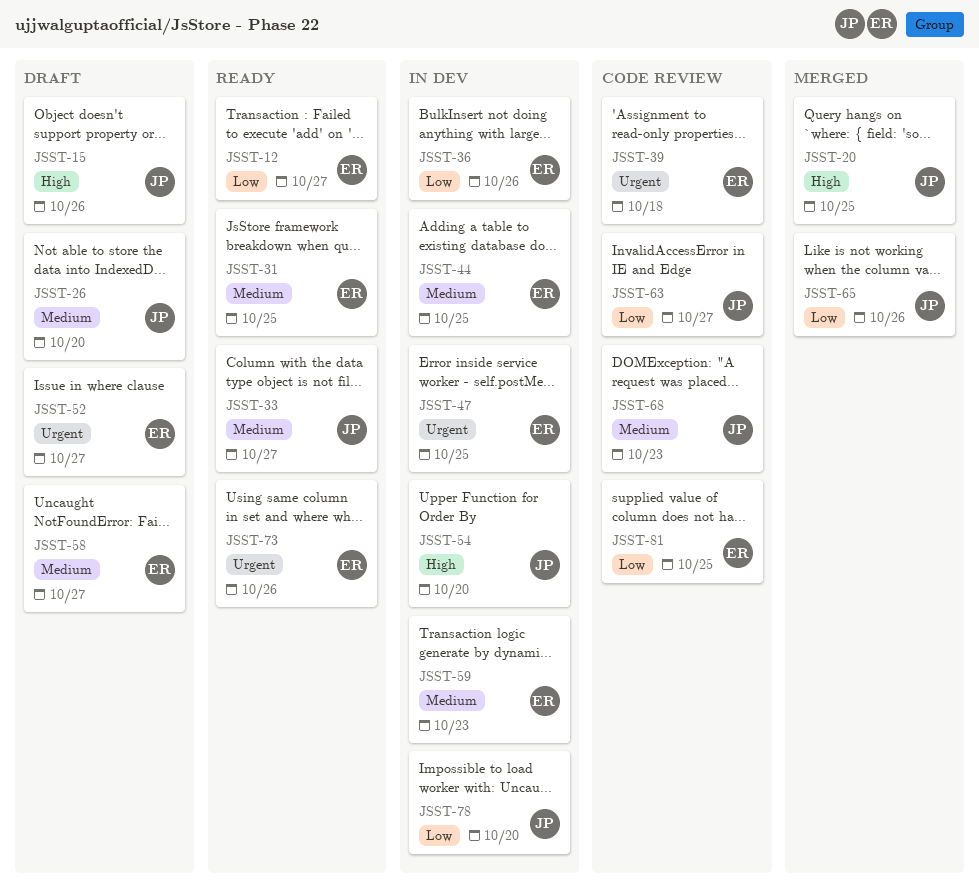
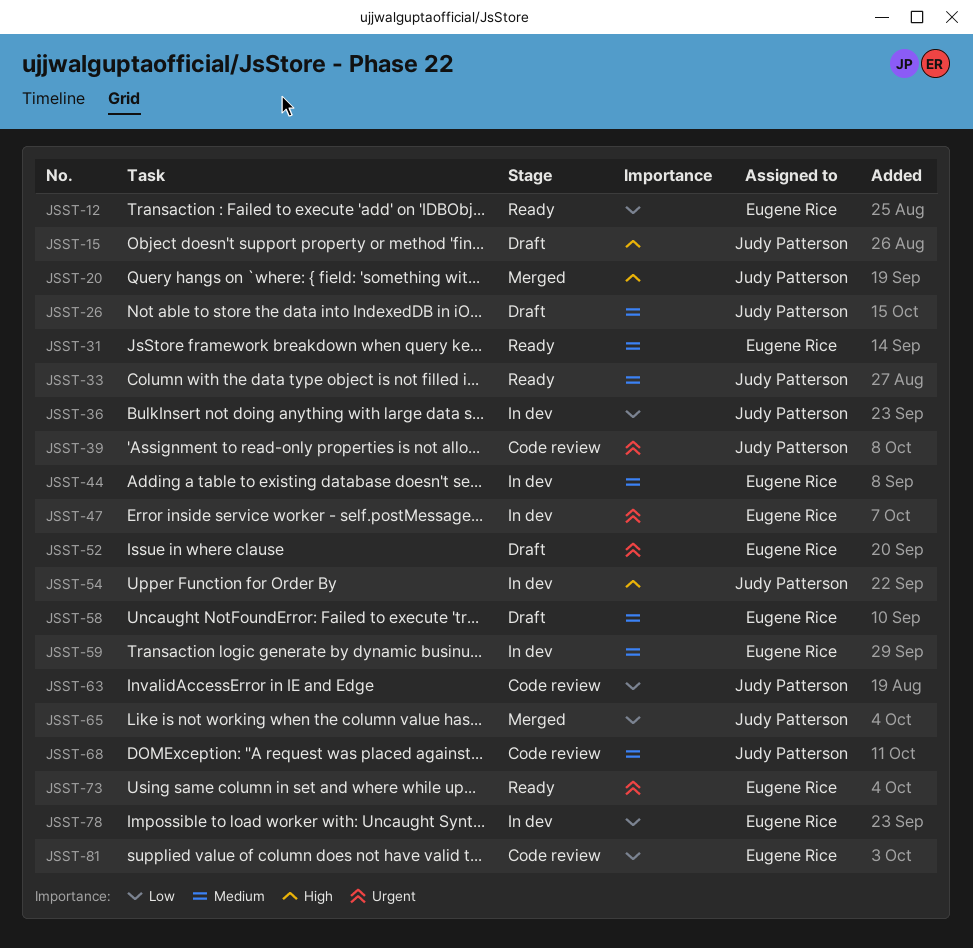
JSST-36, owner: Eugene Rice -> Judy Patterson
JSST-39, owner: Eugene Rice -> Judy Patterson
JSST-78, owner: Judy Patterson -> Eugene Rice

